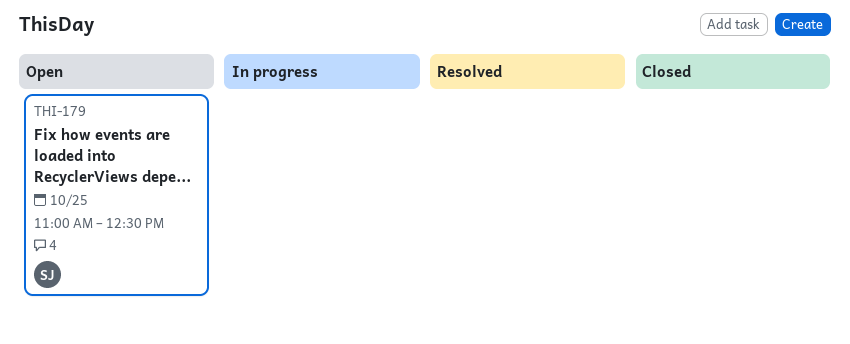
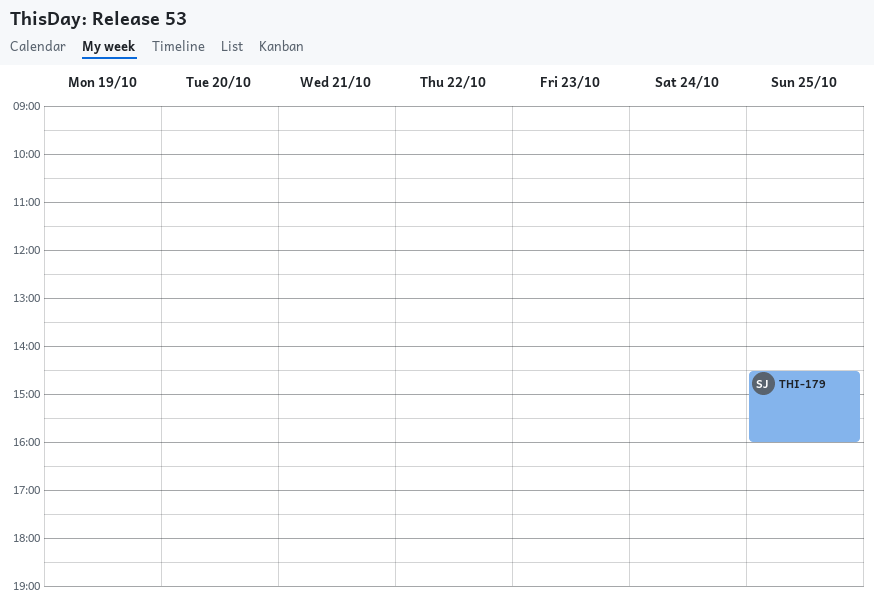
THI-179, begins: 11:00 -> 14:30
THI-179, ends: 12:30 -> 16:00

